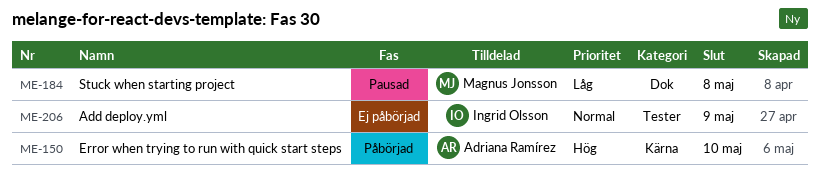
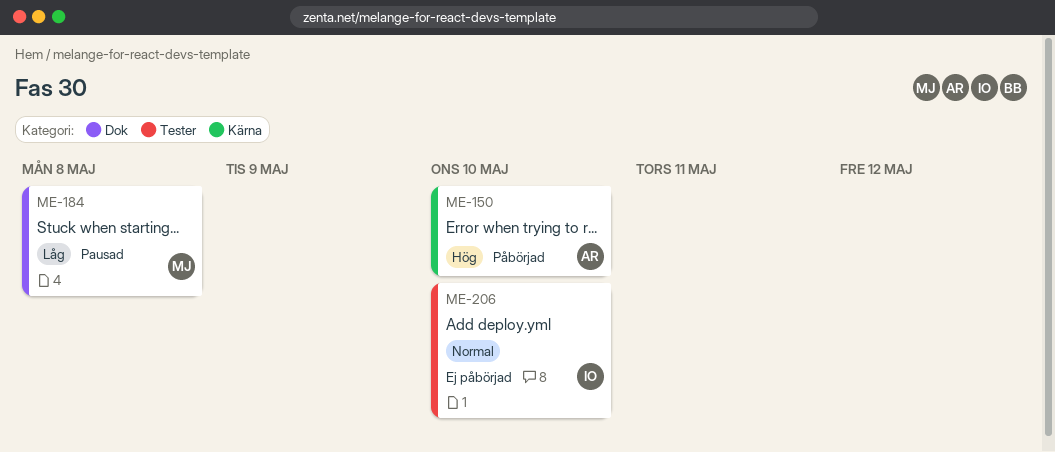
ME-206, due: May 9 -> May 10

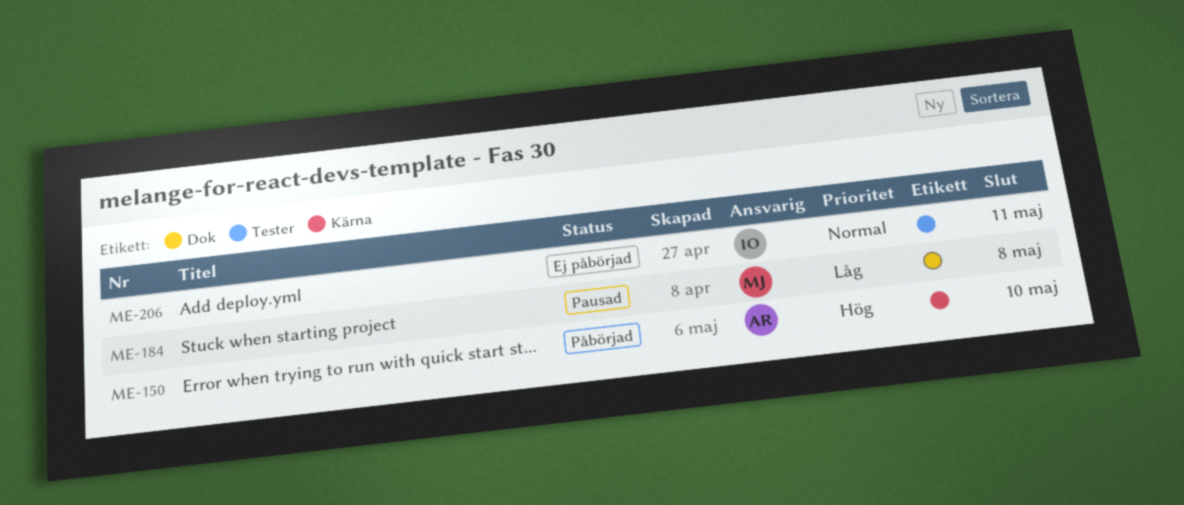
ME-206, due: May 10 -> May 11

